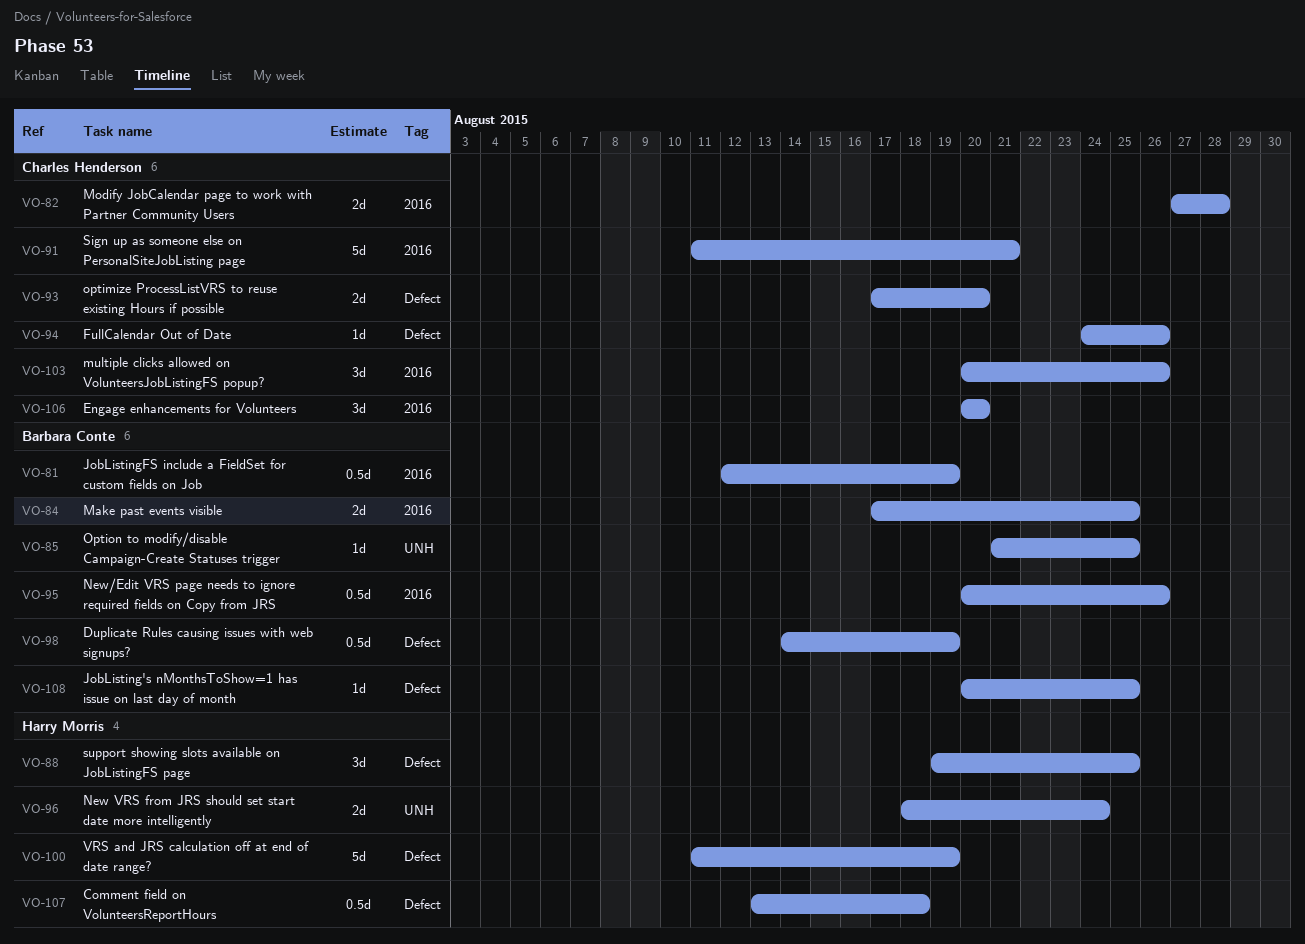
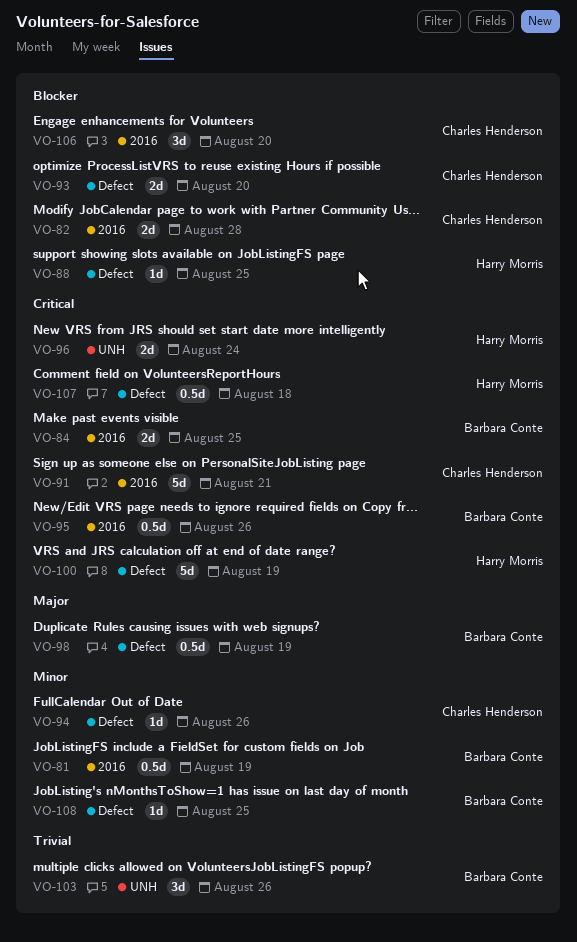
VO-85: present -> none
VO-88, estimate: 3d -> 1d
VO-103, owner: Charles Henderson -> Barbara Conte
VO-103, label: 2016 -> UNH

